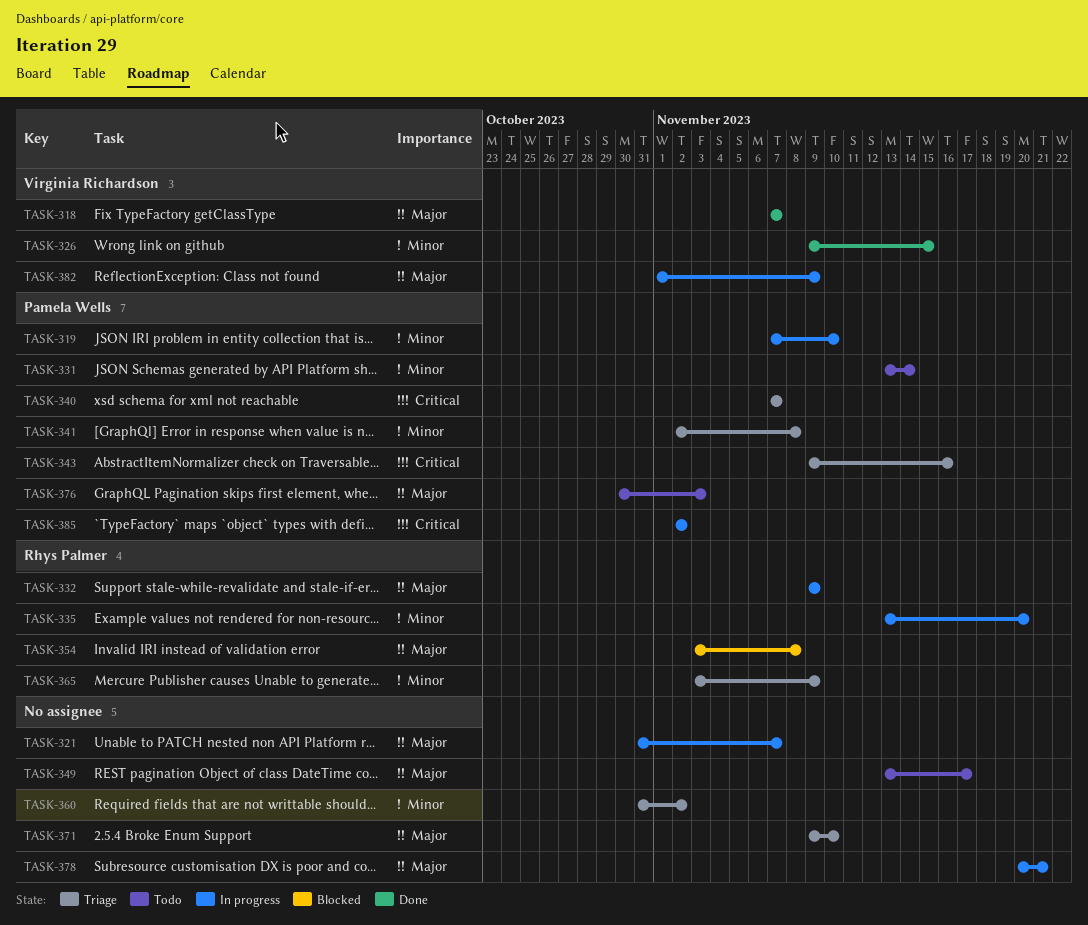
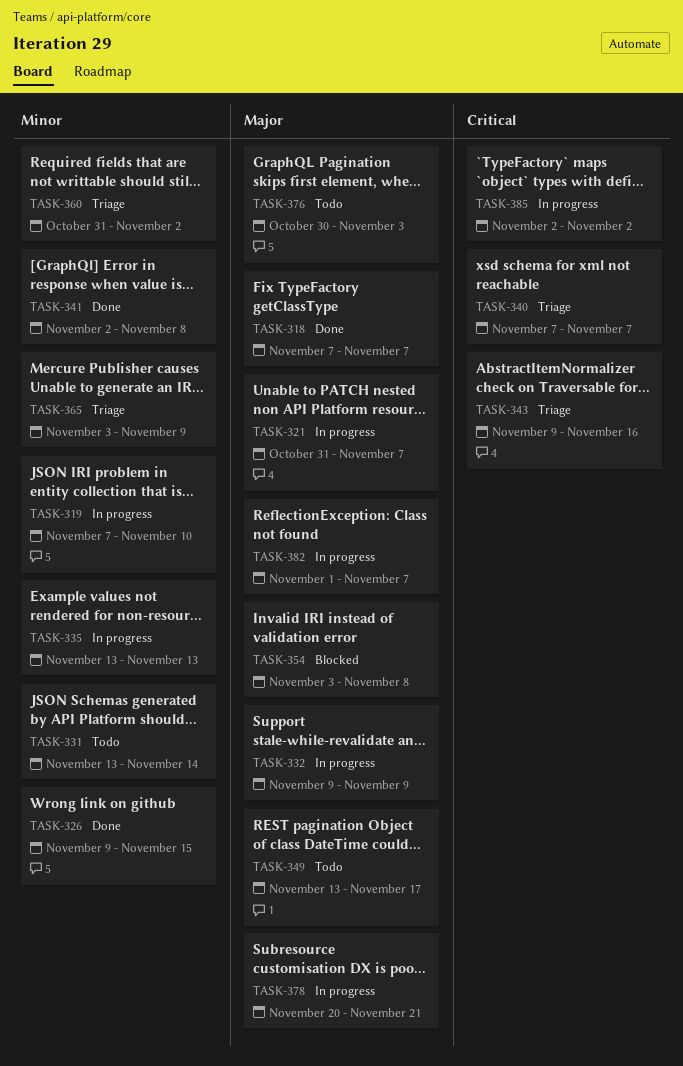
TASK-335, due: Nov 20 -> Nov 13
TASK-341, status: Triage -> Done
TASK-371: present -> none
TASK-382, due: Nov 9 -> Nov 7

